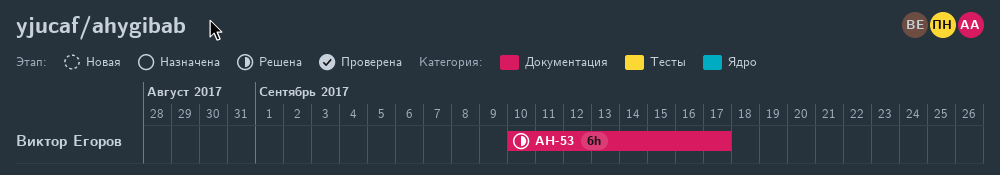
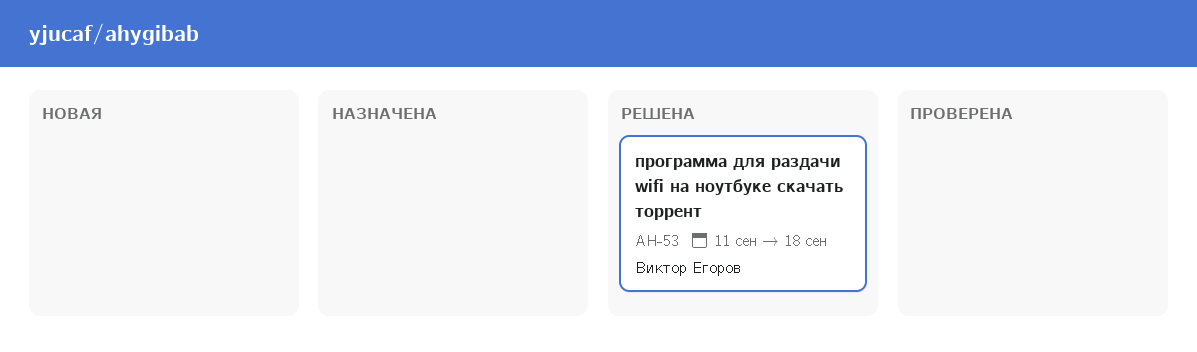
AH-53, start: Sep 10 -> Sep 11
AH-53, due: Sep 17 -> Sep 18

